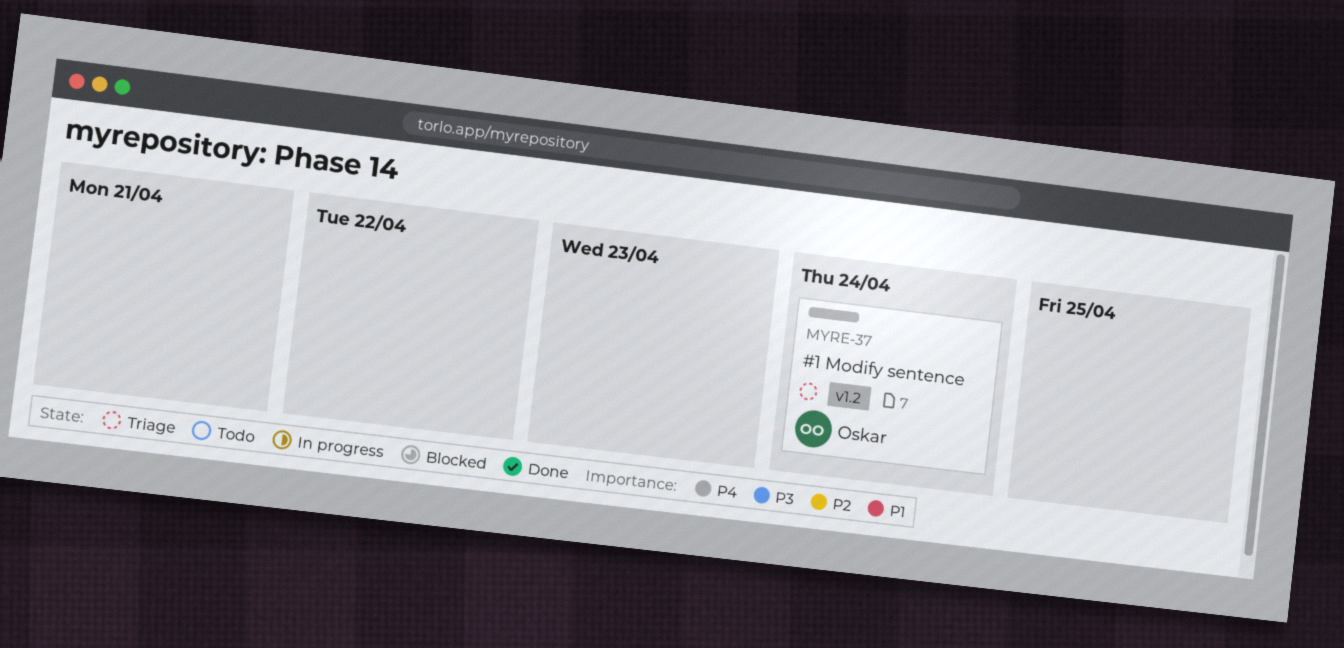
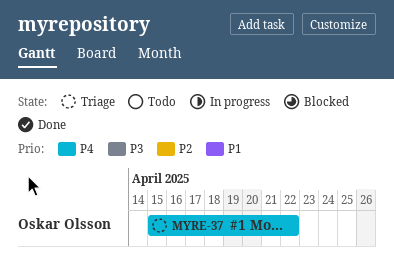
MYRE-37, due: Apr 24 -> Apr 22

